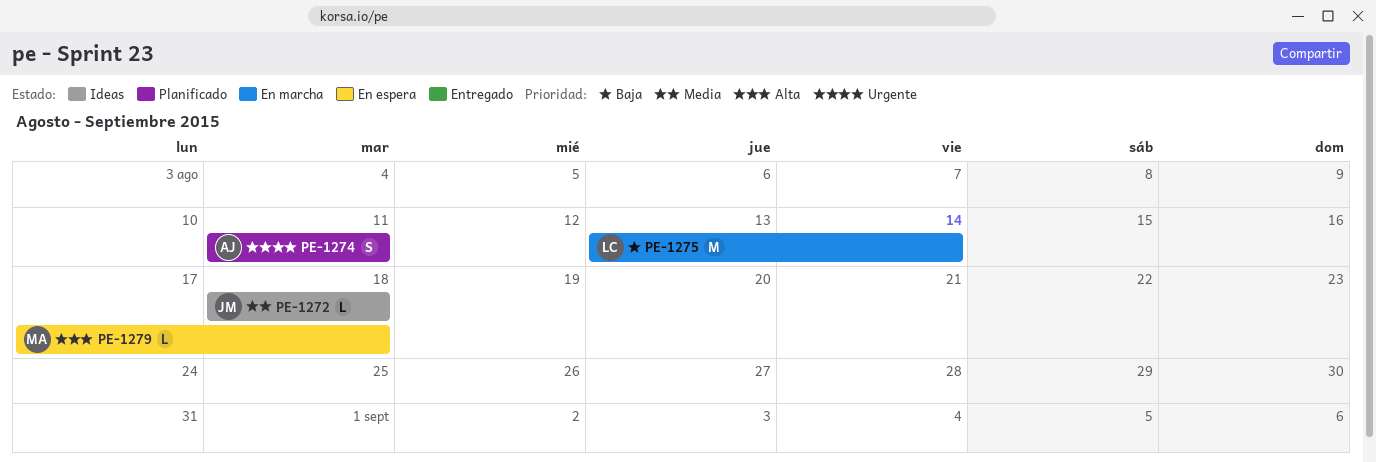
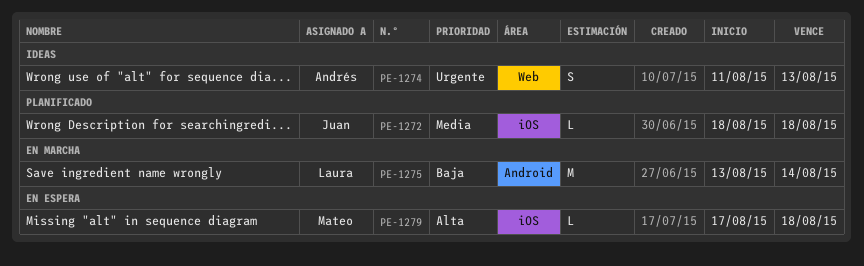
PE-1272, status: Ideas -> Planificado
PE-1274, status: Planificado -> Ideas
PE-1274, due: Aug 11 -> Aug 13

